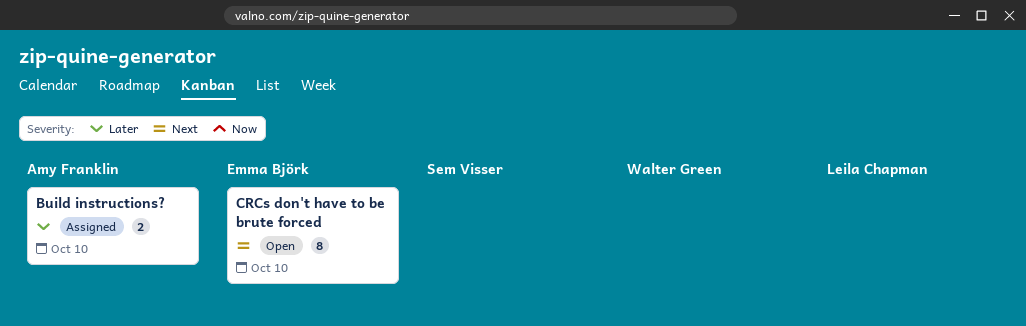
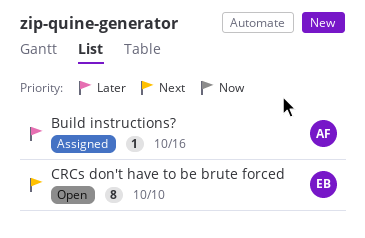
Build instructions?, estimate: 2 -> 1
Build instructions?, due: Oct 10 -> Oct 16

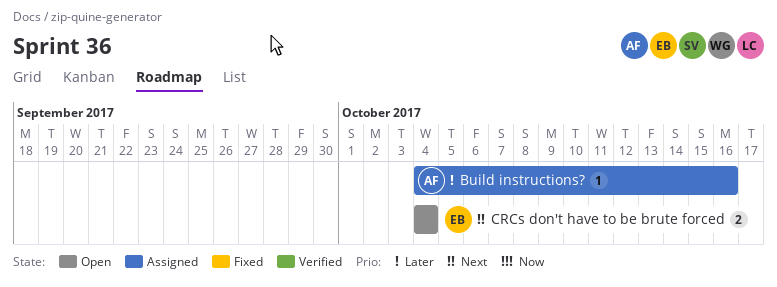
CRCs don't have to be brute forced, estimate: 8 -> 2
CRCs don't have to be brute forced, due: Oct 10 -> Oct 4

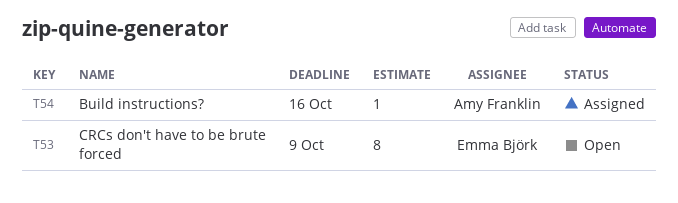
CRCs don't have to be brute forced, estimate: 2 -> 8
CRCs don't have to be brute forced, due: Oct 4 -> Oct 9

